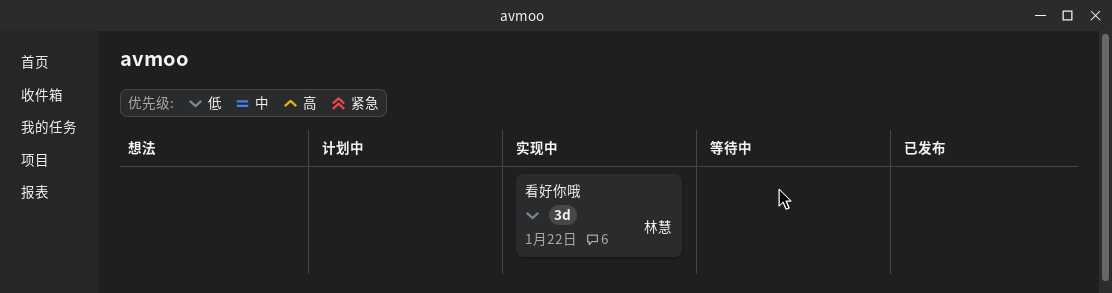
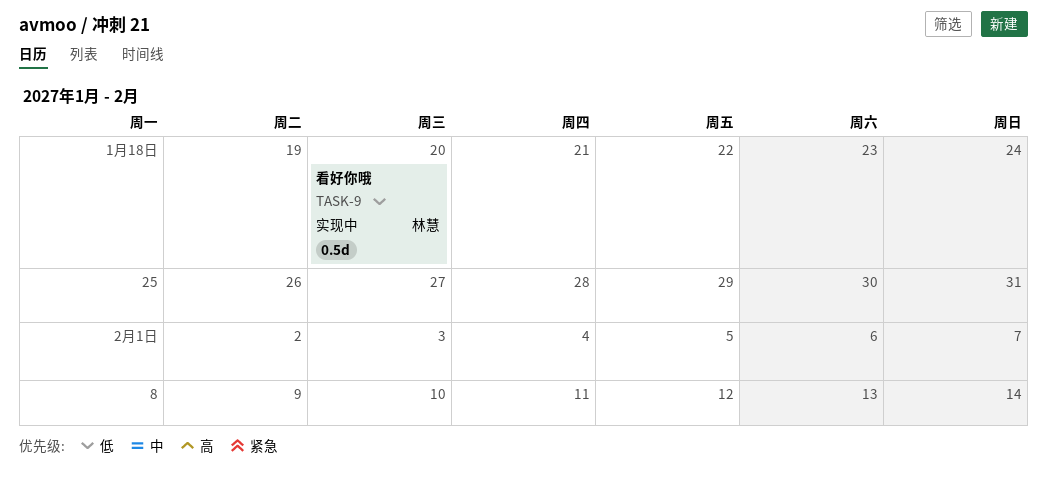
看好你哦, estimate: 3d -> 0.5d
看好你哦, due: Jan 22 -> Jan 20

